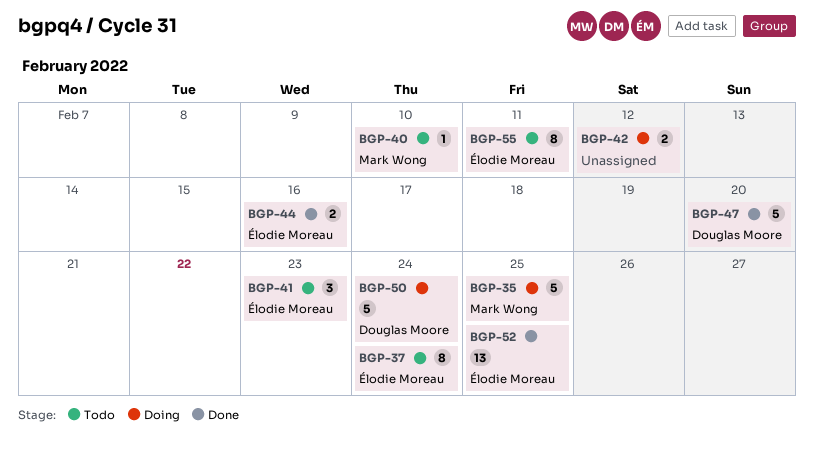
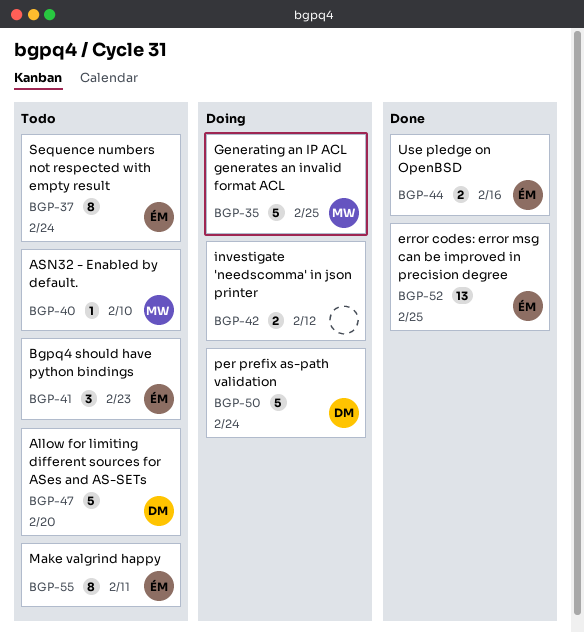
BGP-47, status: Done -> Todo

